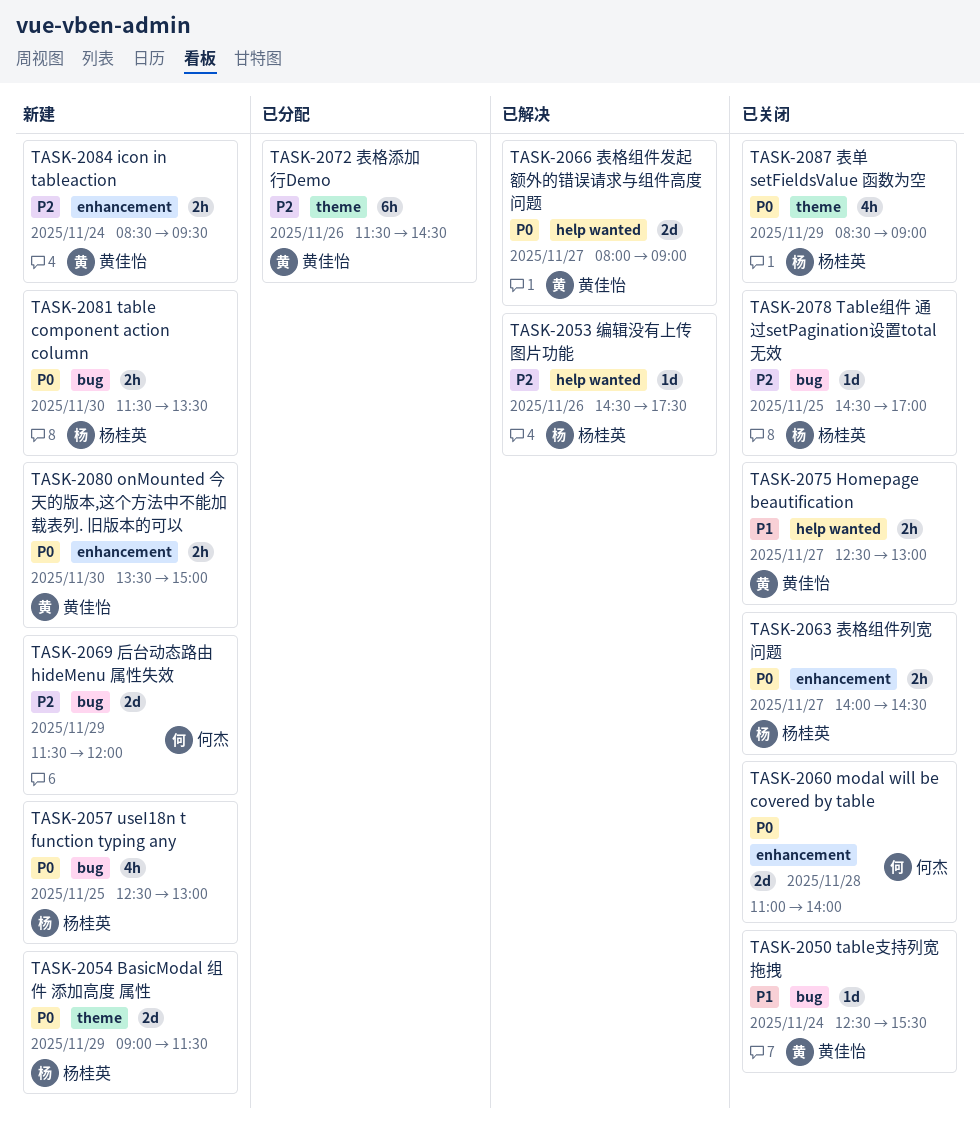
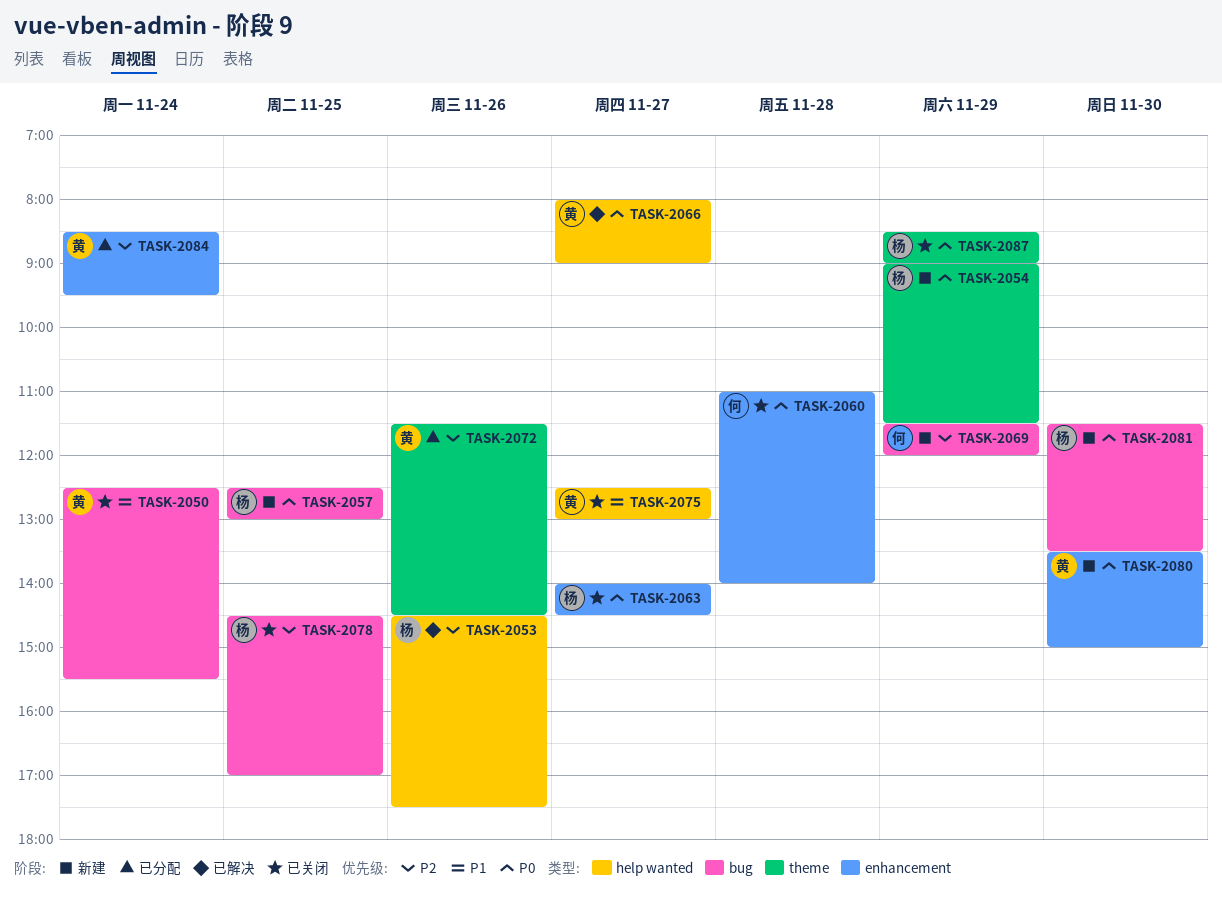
TASK-2084, status: 新建 -> 已分配

